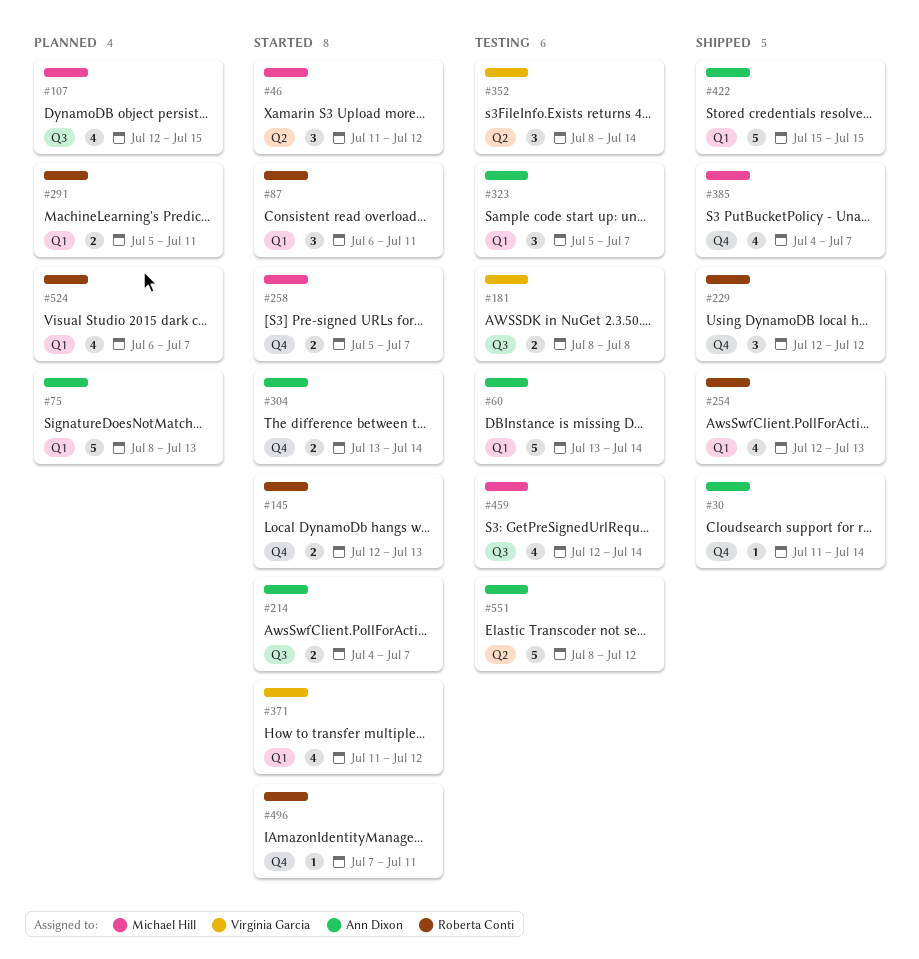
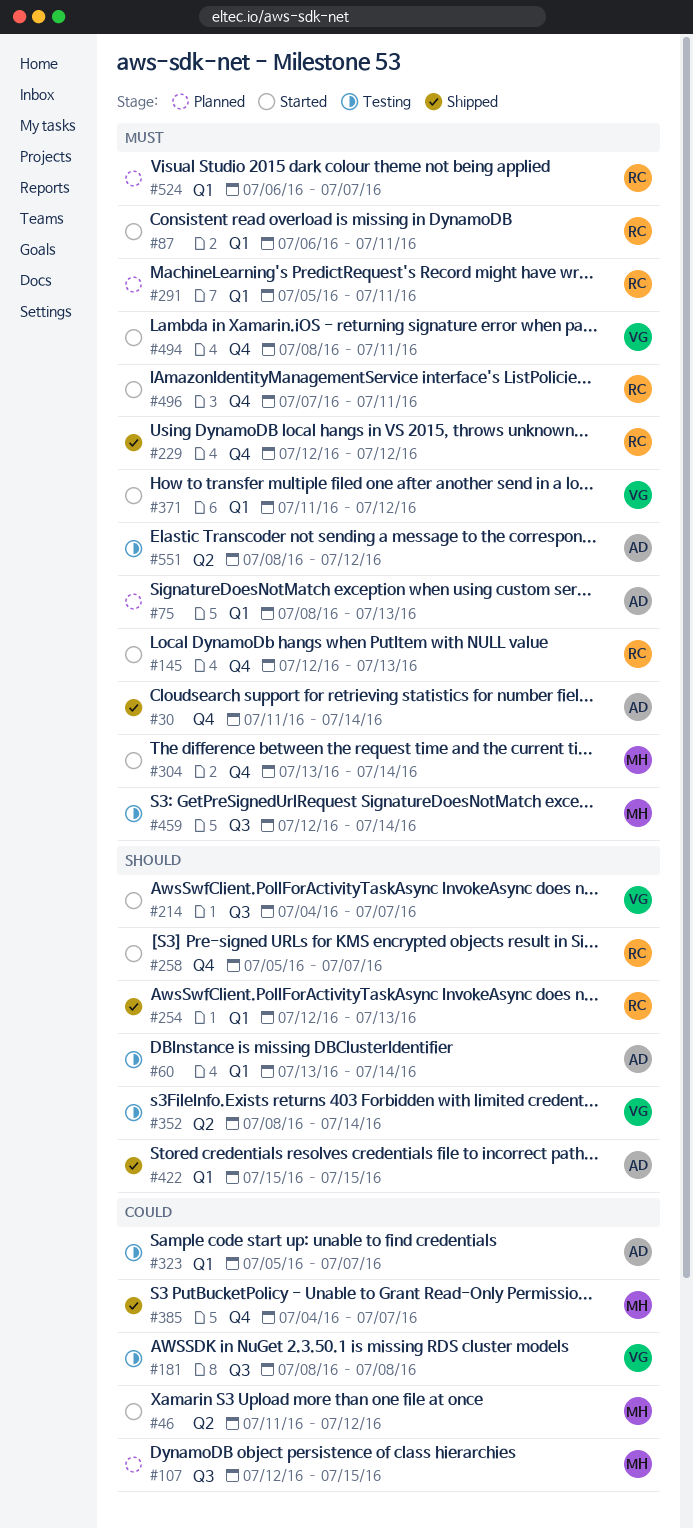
#214, owner: Ann Dixon -> Virginia Garcia
#258, owner: Michael Hill -> Roberta Conti
#304, owner: Ann Dixon -> Michael Hill
#494: none -> present

